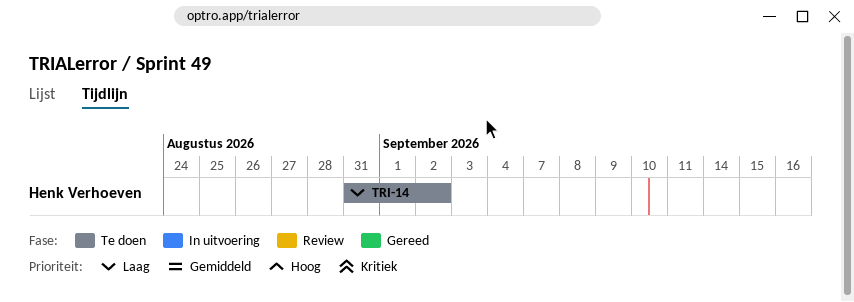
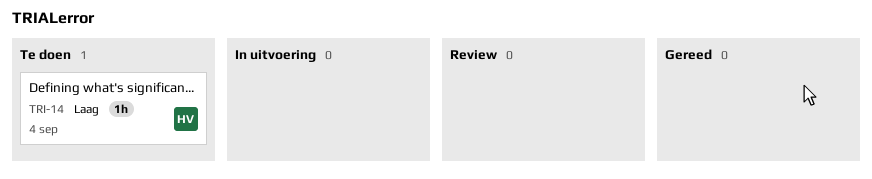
TRI-14, due: Sep 2 -> Sep 4

